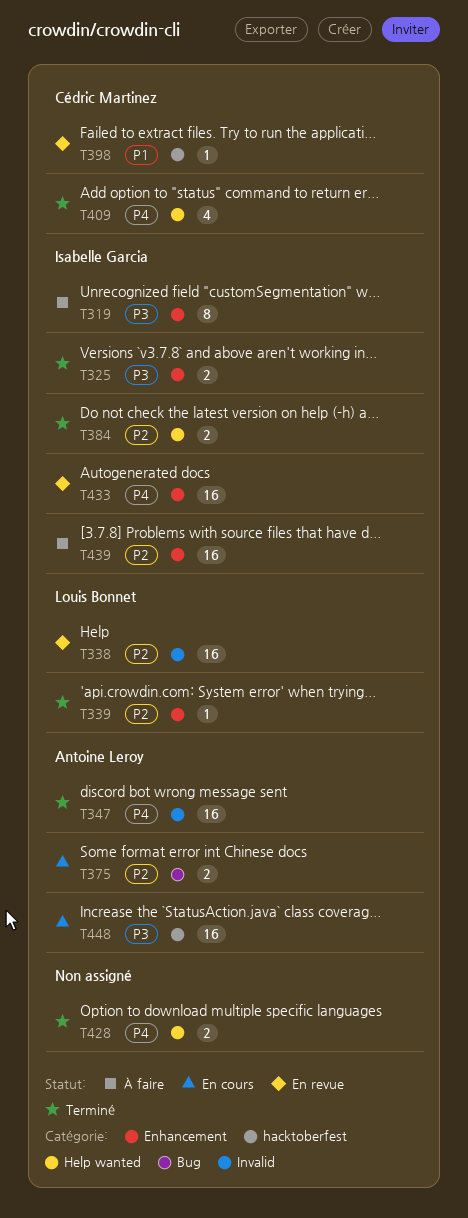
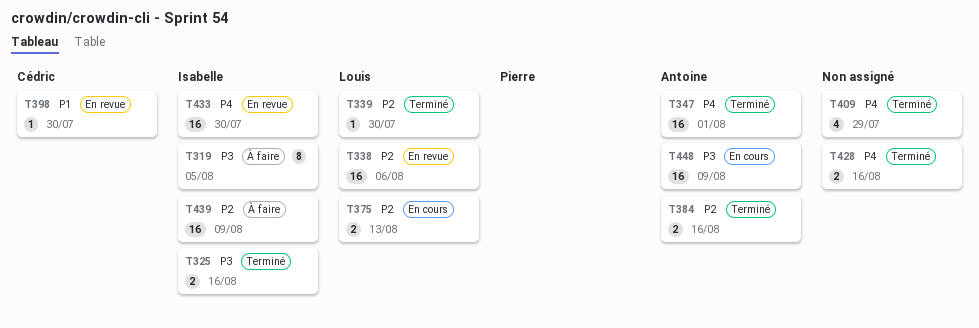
T375, owner: Antoine Leroy -> Louis Bonnet
T384, owner: Isabelle Garcia -> Antoine Leroy
T409, owner: Cédric Martinez -> none

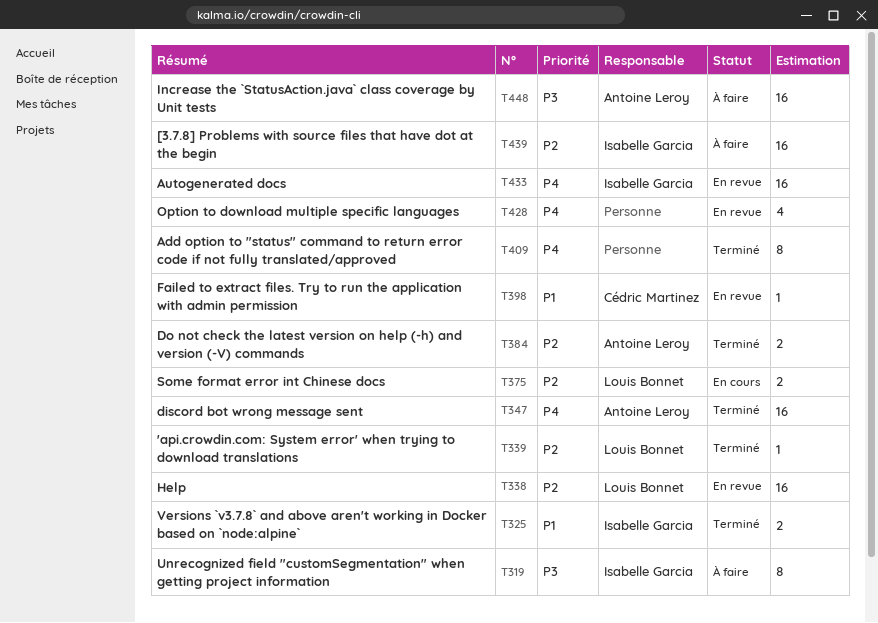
T325, priority: P3 -> P1
T409, estimate: 4 -> 8
T428, status: Terminé -> En revue
T428, estimate: 2 -> 4
T448, status: En cours -> À faire

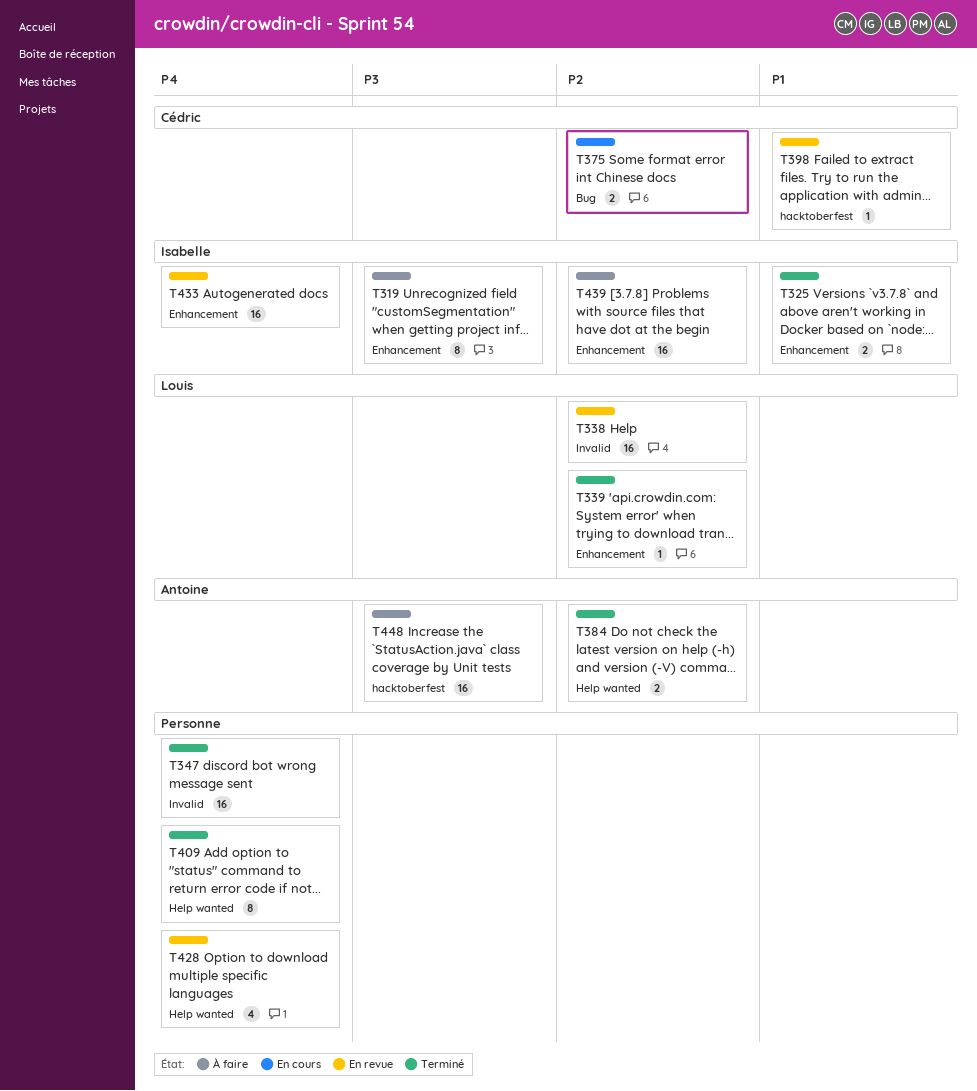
T347, owner: Antoine Leroy -> none
T375, owner: Louis Bonnet -> Cédric Martinez

